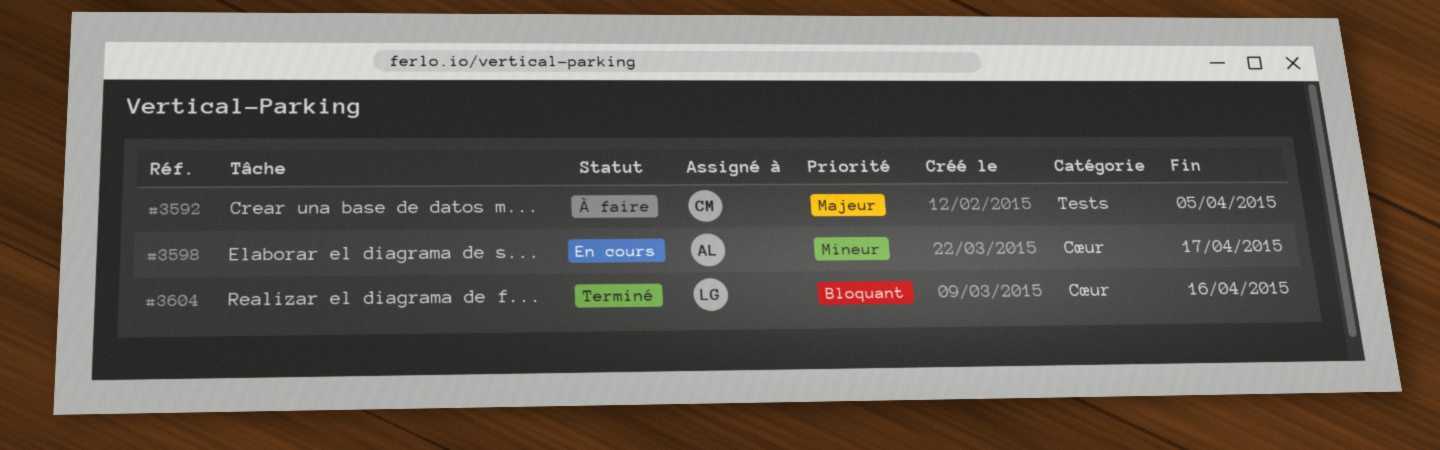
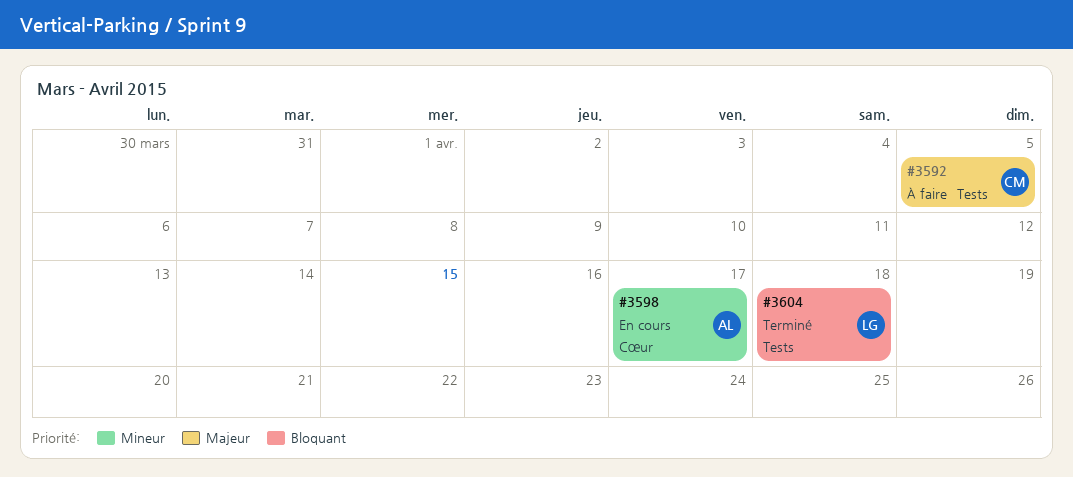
#3604, label: Cœur -> Tests
#3604, due: Apr 16 -> Apr 18

